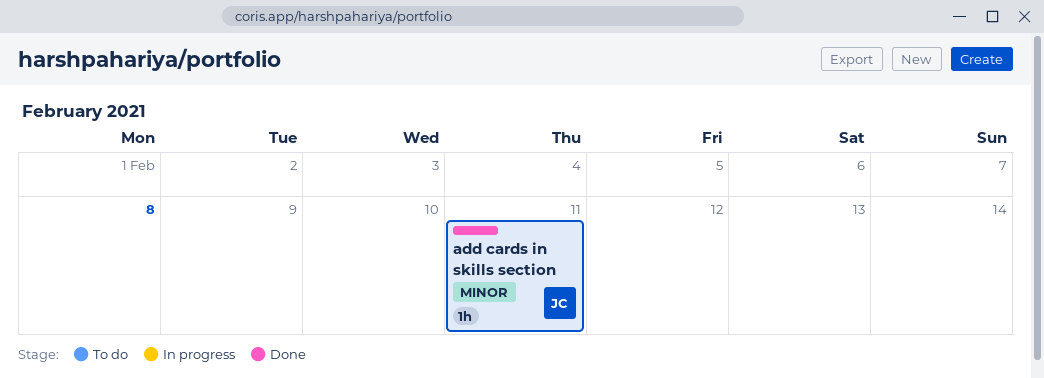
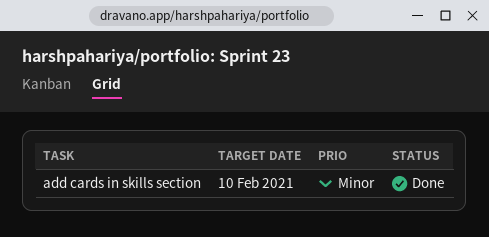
add cards in skills section, due: Feb 11 -> Feb 10

